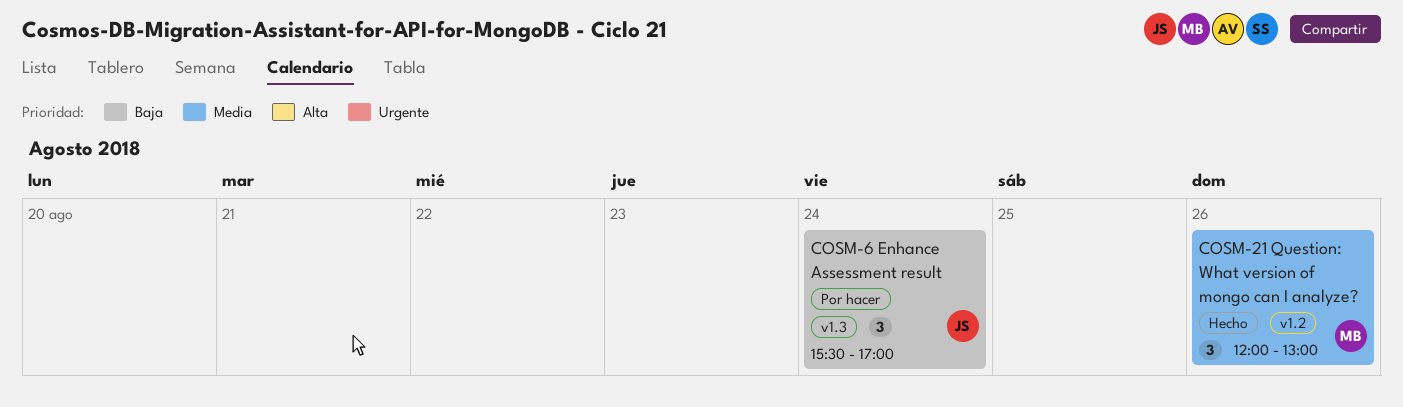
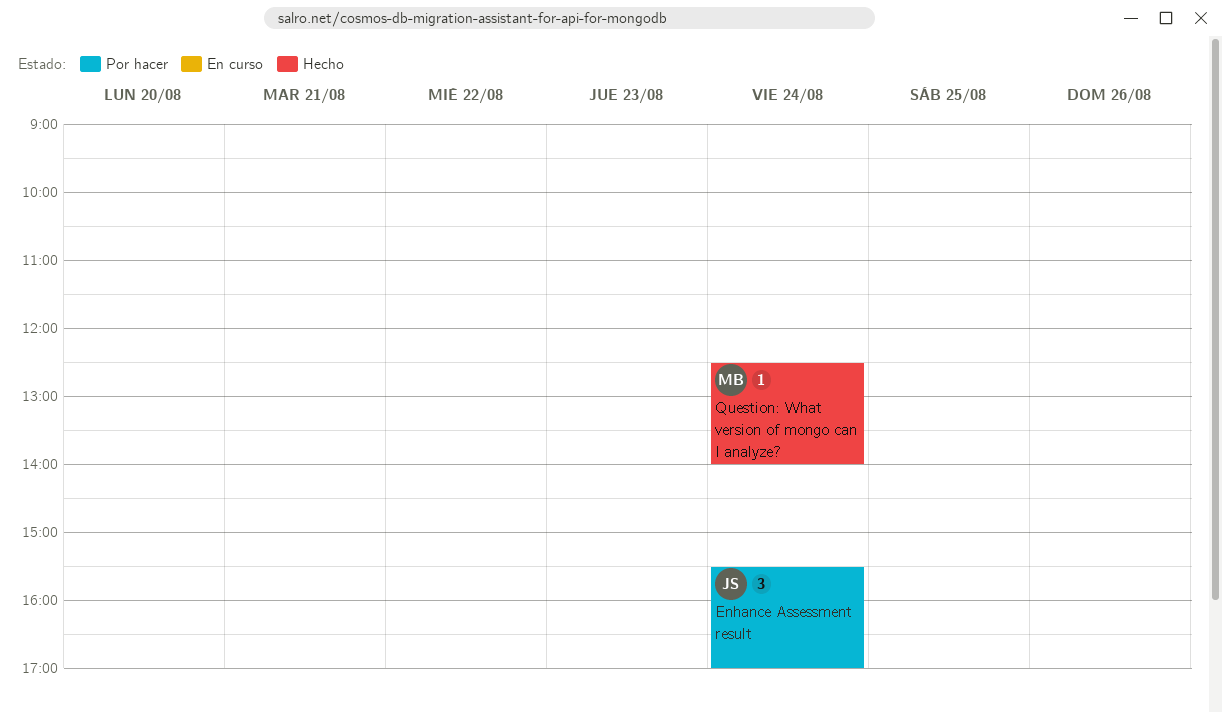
Question: What version of mongo can I analyze?, estimate: 3 -> 1
Question: What version of mongo can I analyze?, day: Aug 26 -> Aug 24
Question: What version of mongo can I analyze?, begins: 12:00 -> 12:30
Question: What version of mongo can I analyze?, ends: 13:00 -> 14:00

